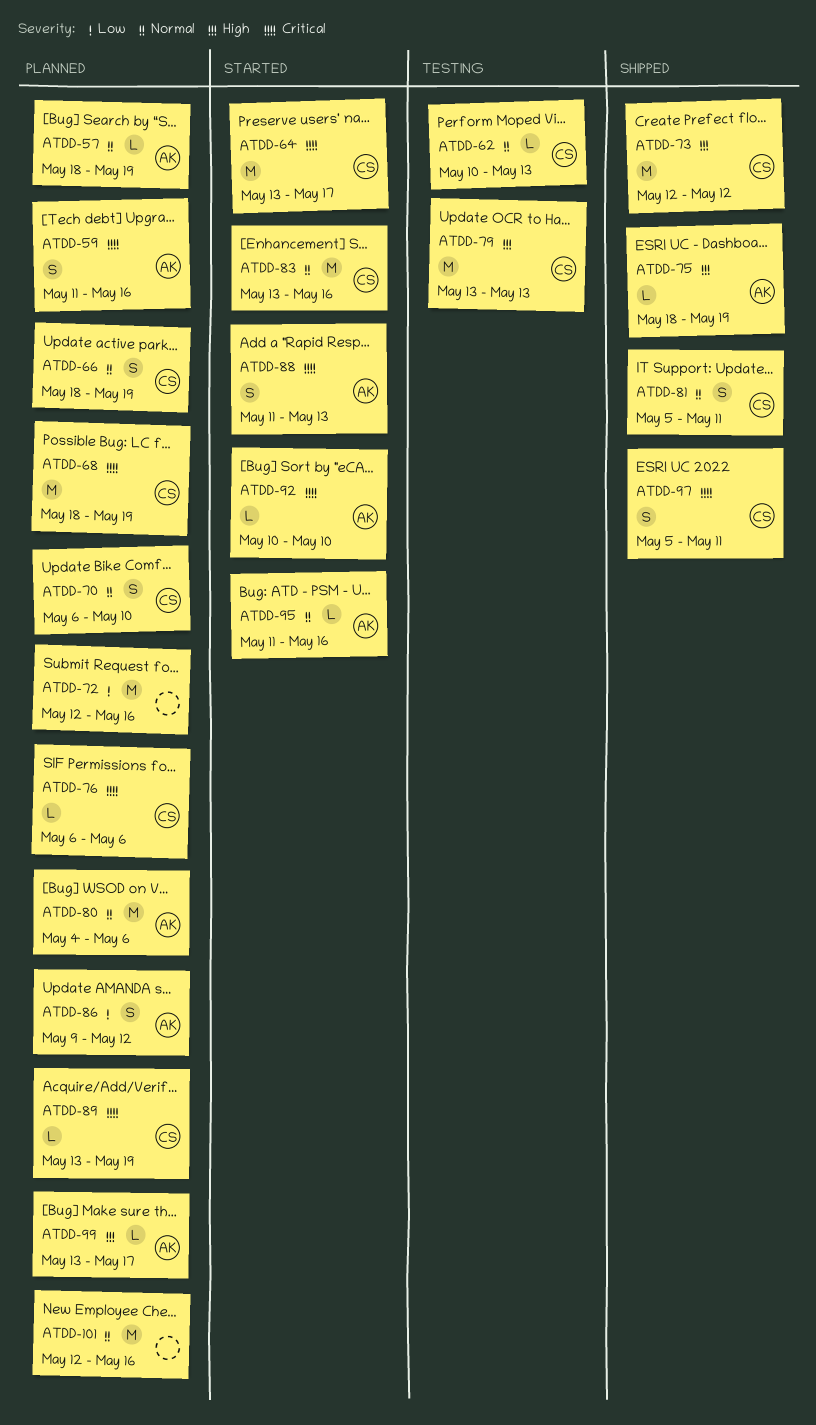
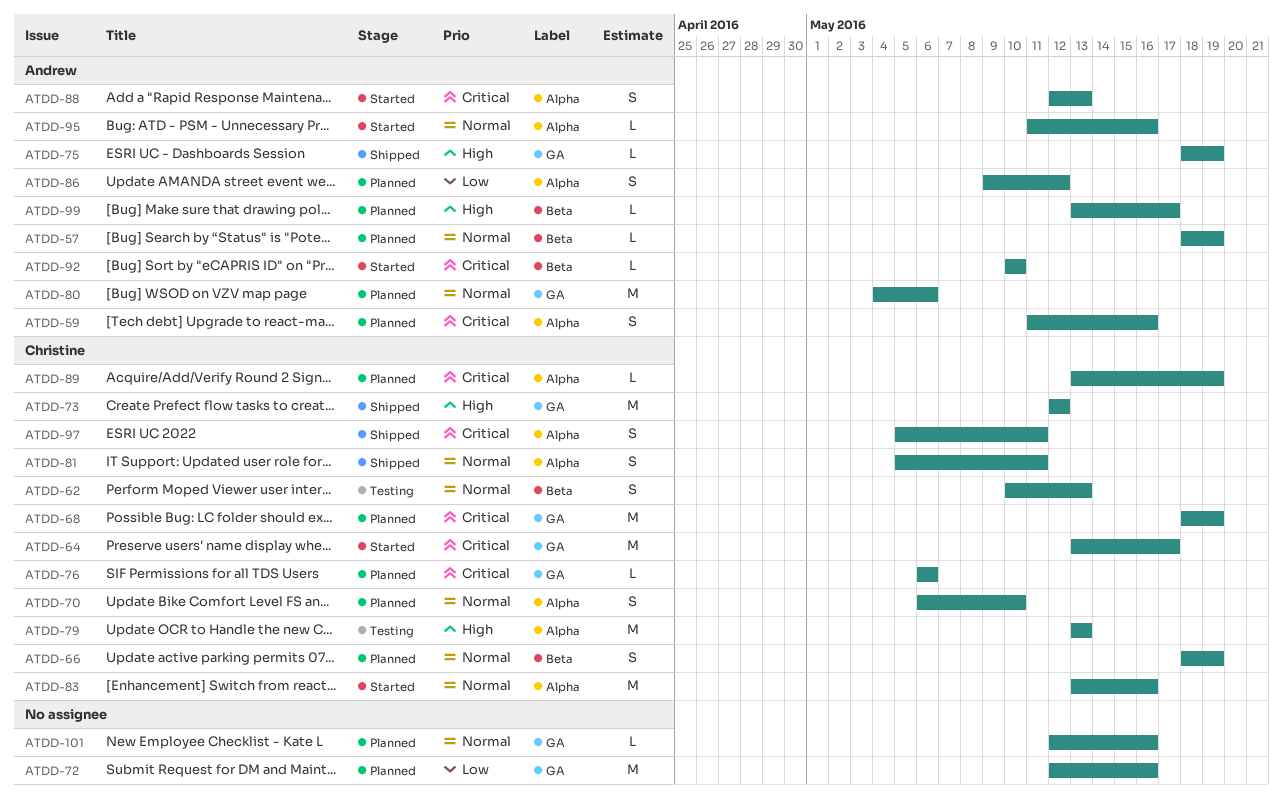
ATDD-62, estimate: L -> S
ATDD-88, start: May 11 -> May 12
ATDD-101, estimate: M -> L

